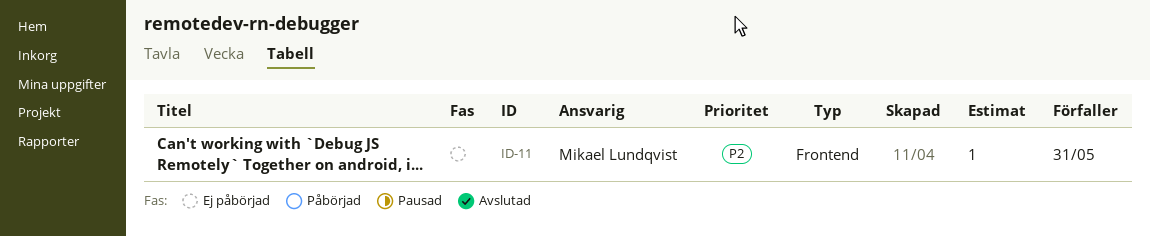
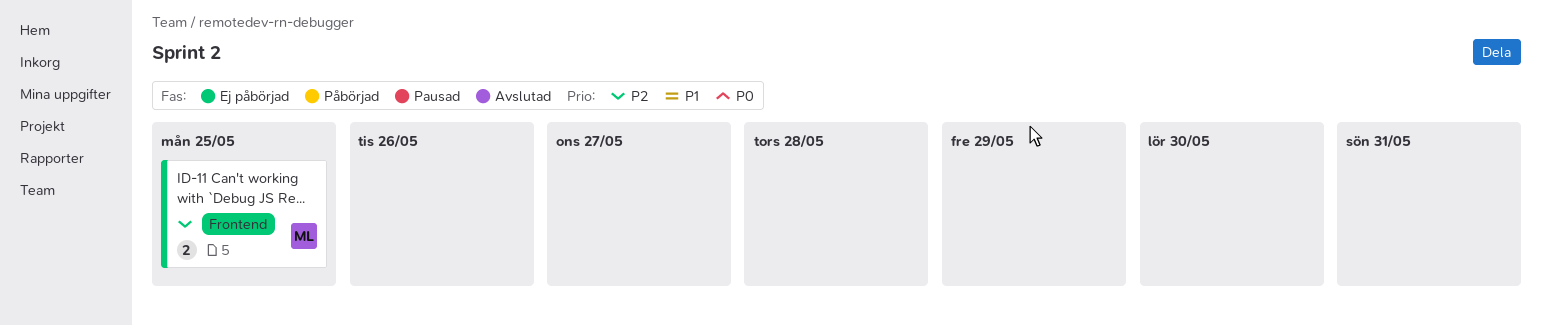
ID-11, estimate: 1 -> 2
ID-11, due: May 31 -> May 25

